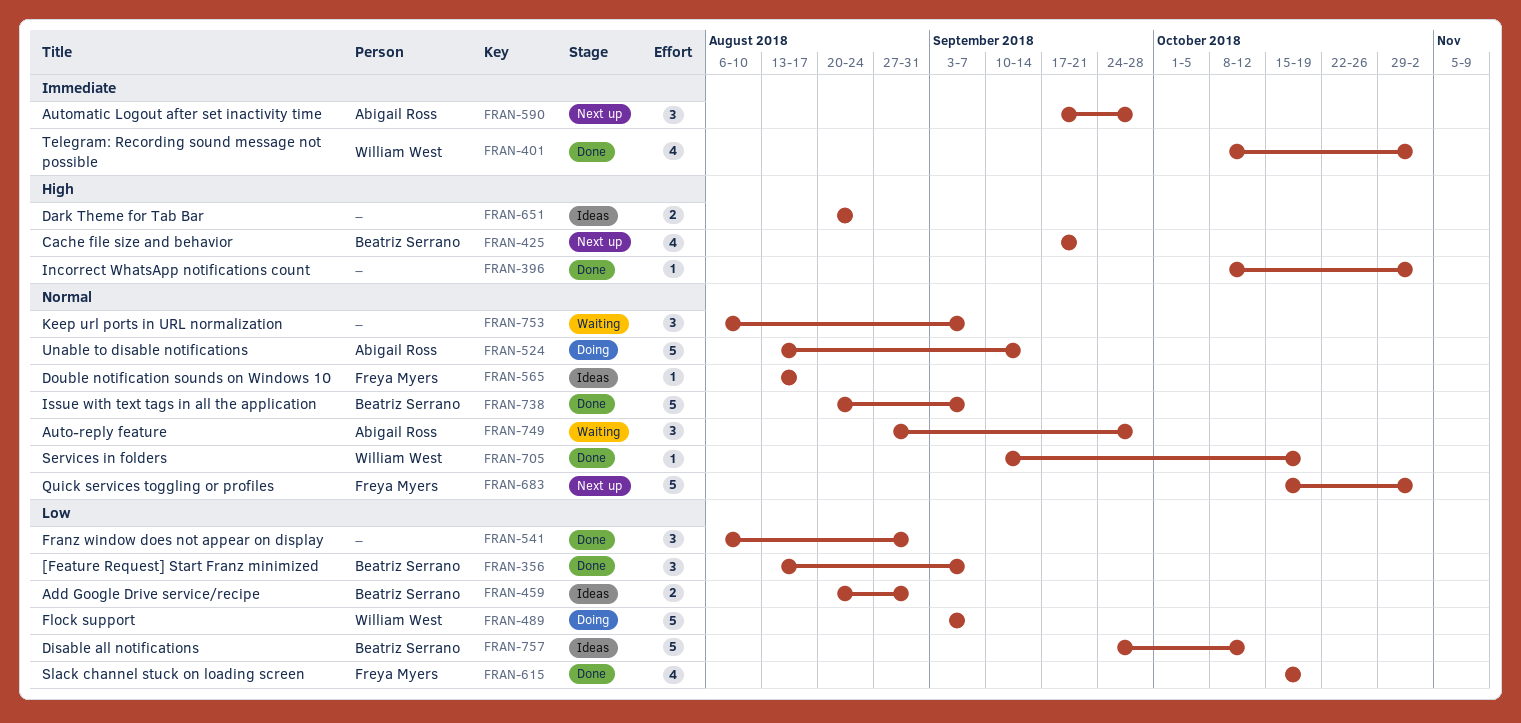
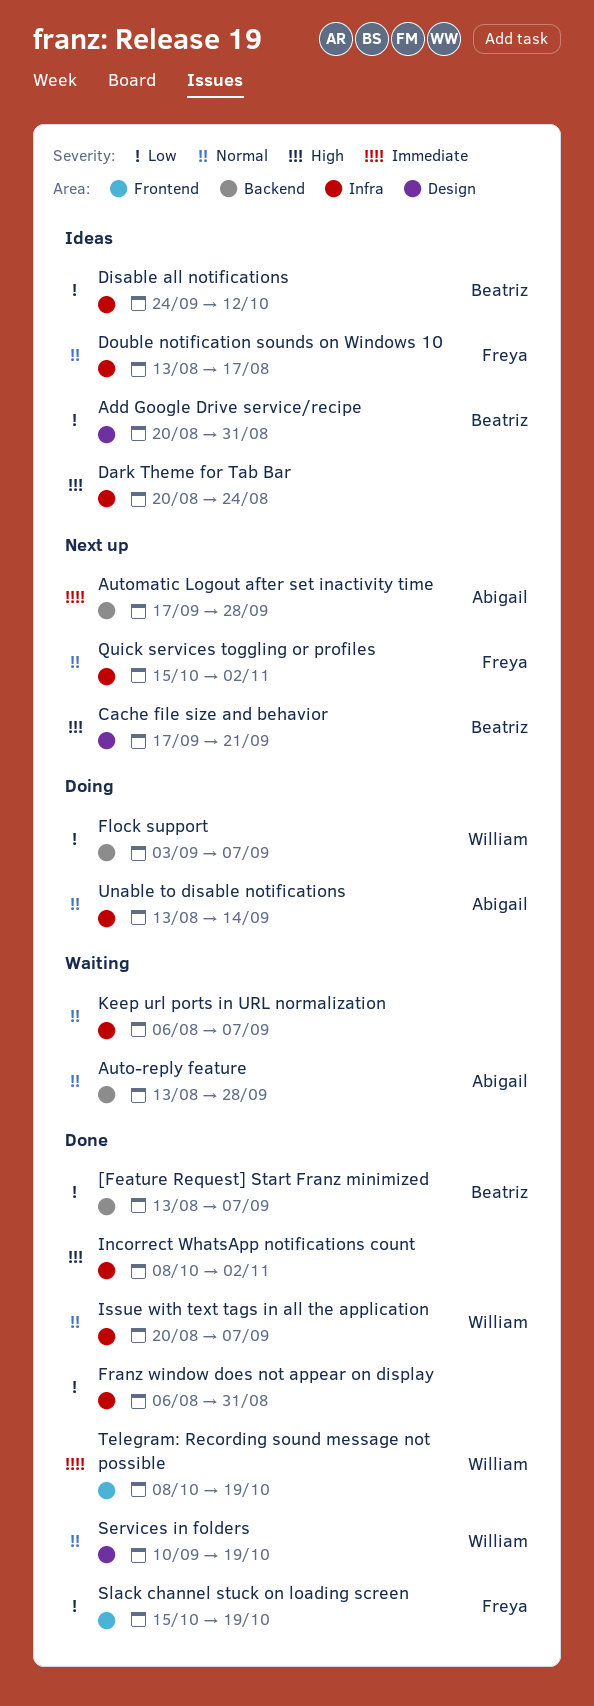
Auto-reply feature, start: Aug 27 -> Aug 13
Issue with text tags in all the application, owner: Beatriz Serrano -> William West
Telegram: Recording sound message not possible, due: Nov 2 -> Oct 19

